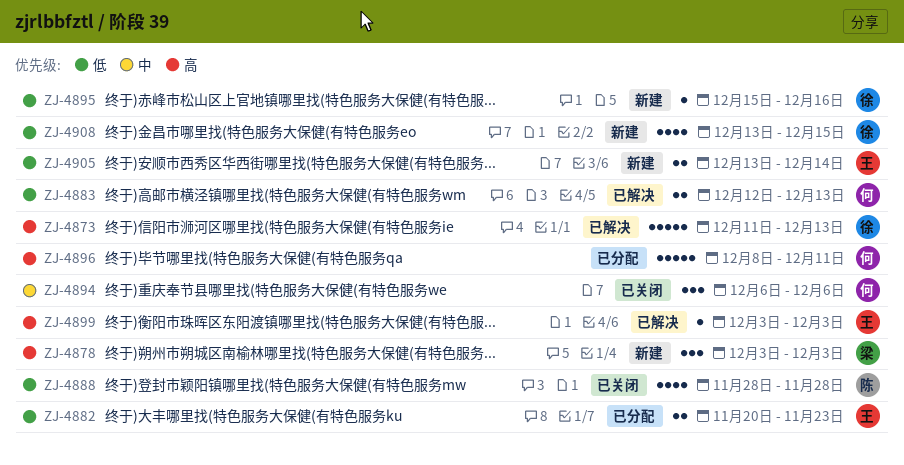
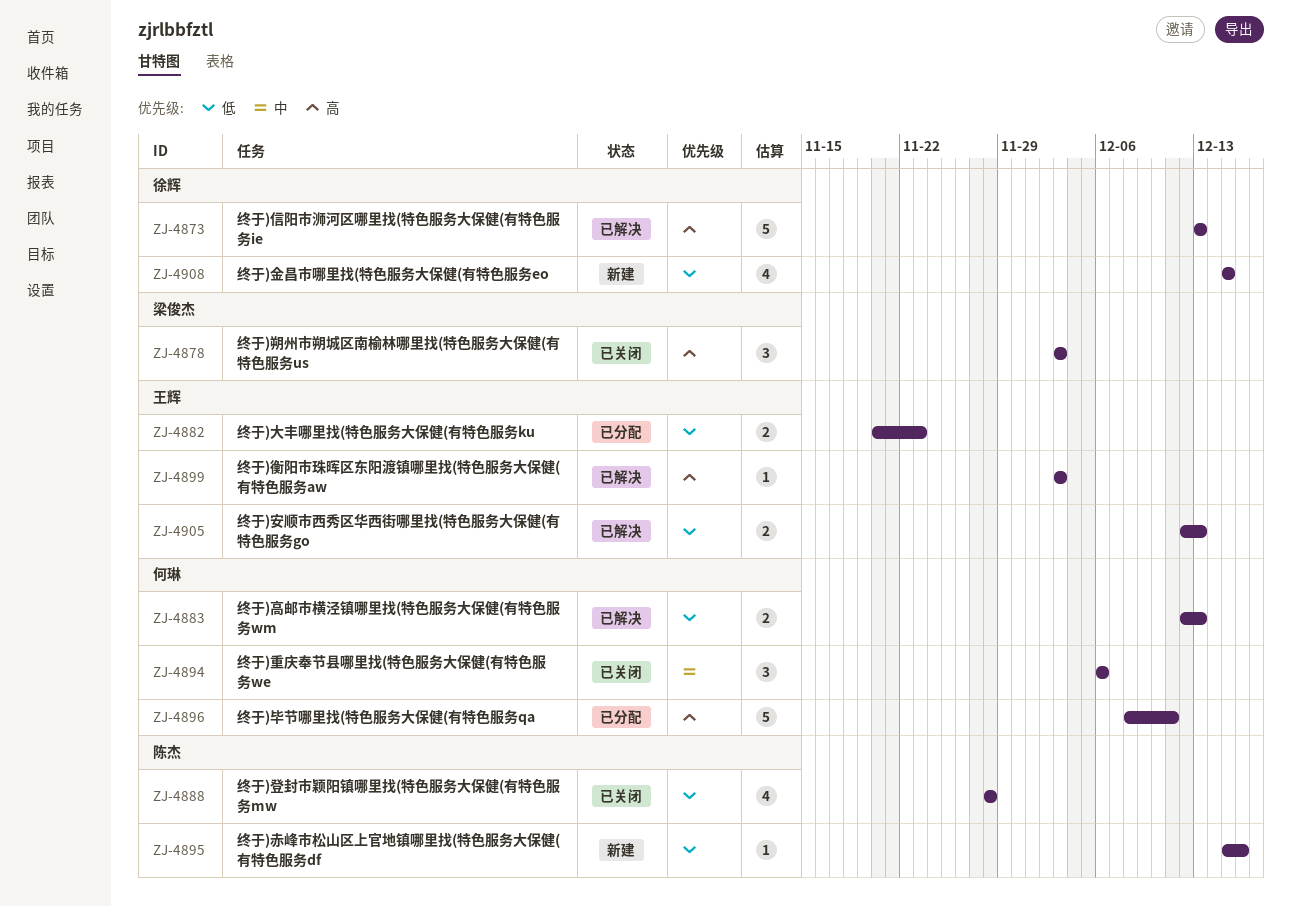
ZJ-4873, start: Dec 11 -> Dec 13
ZJ-4878, status: 新建 -> 已关闭
ZJ-4895, owner: 徐辉 -> 陈杰
ZJ-4905, status: 新建 -> 已解决
ZJ-4905, start: Dec 13 -> Dec 12
ZJ-4905, due: Dec 14 -> Dec 13
ZJ-4908, start: Dec 13 -> Dec 15

